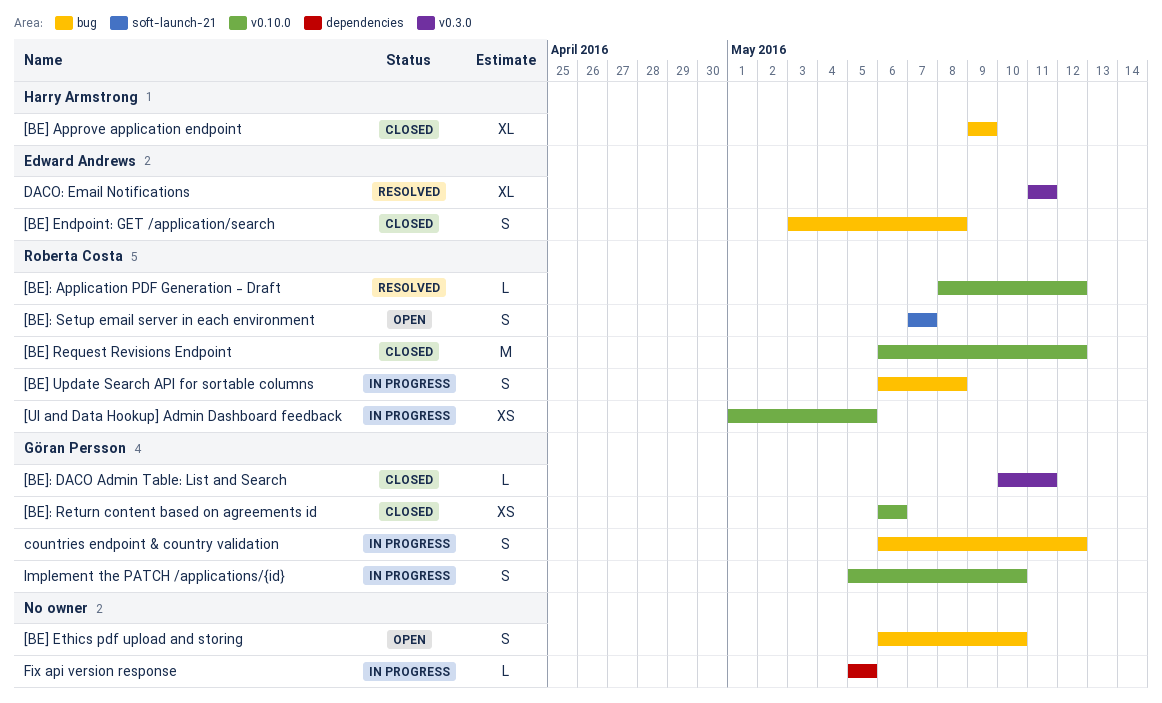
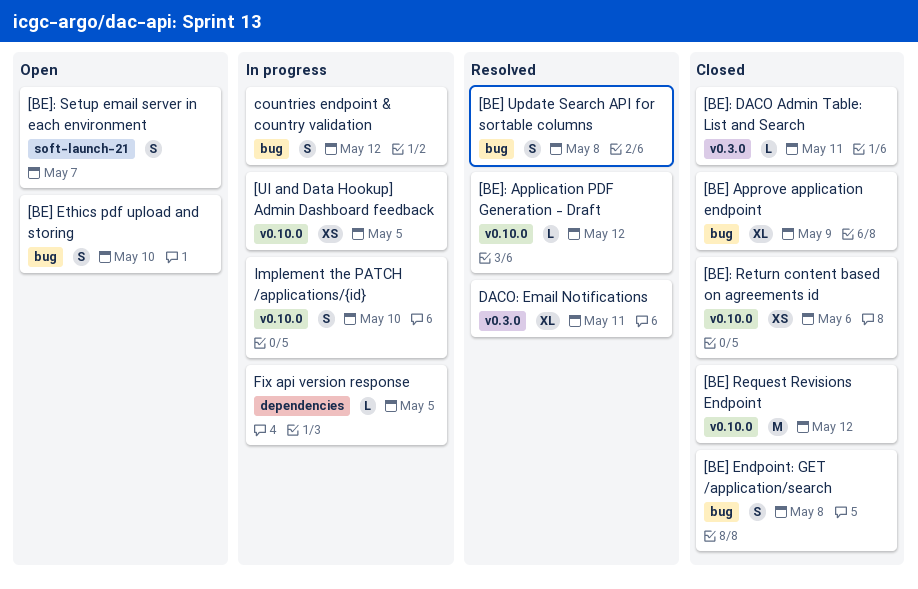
[BE] Update Search API for sortable columns, status: In progress -> Resolved

